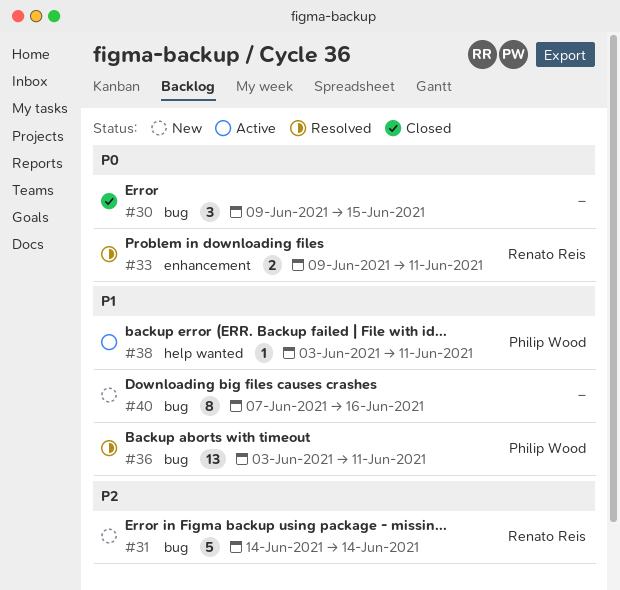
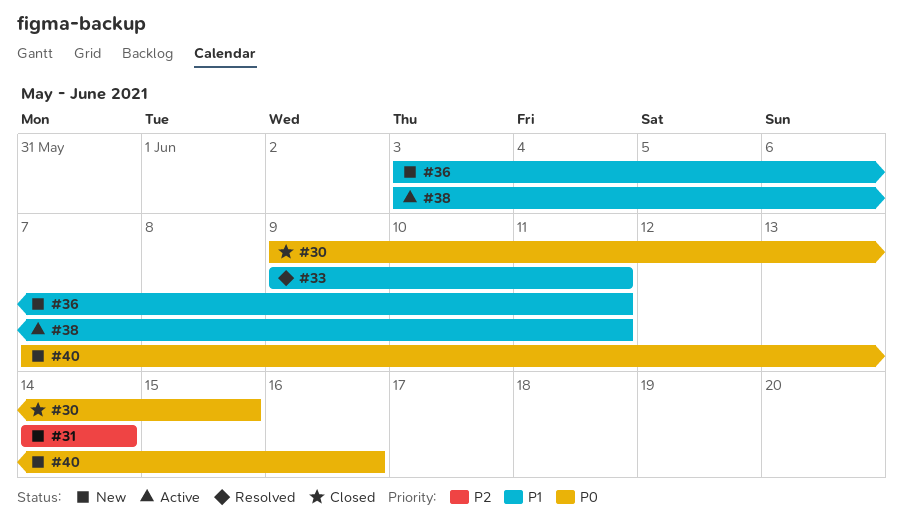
#33, priority: P0 -> P1
#36, status: Resolved -> New
#40, priority: P1 -> P0

